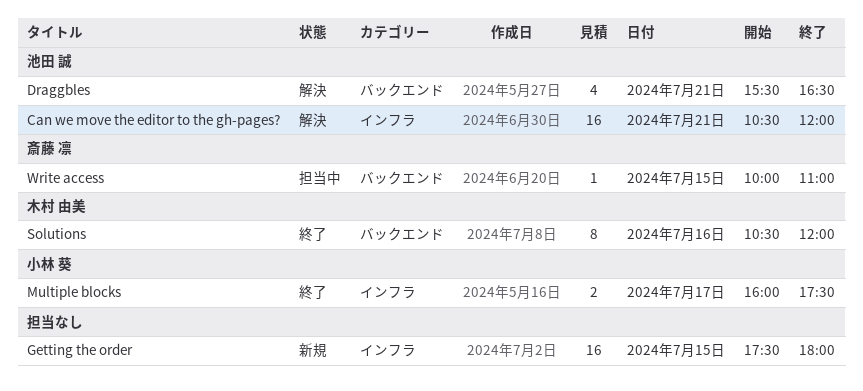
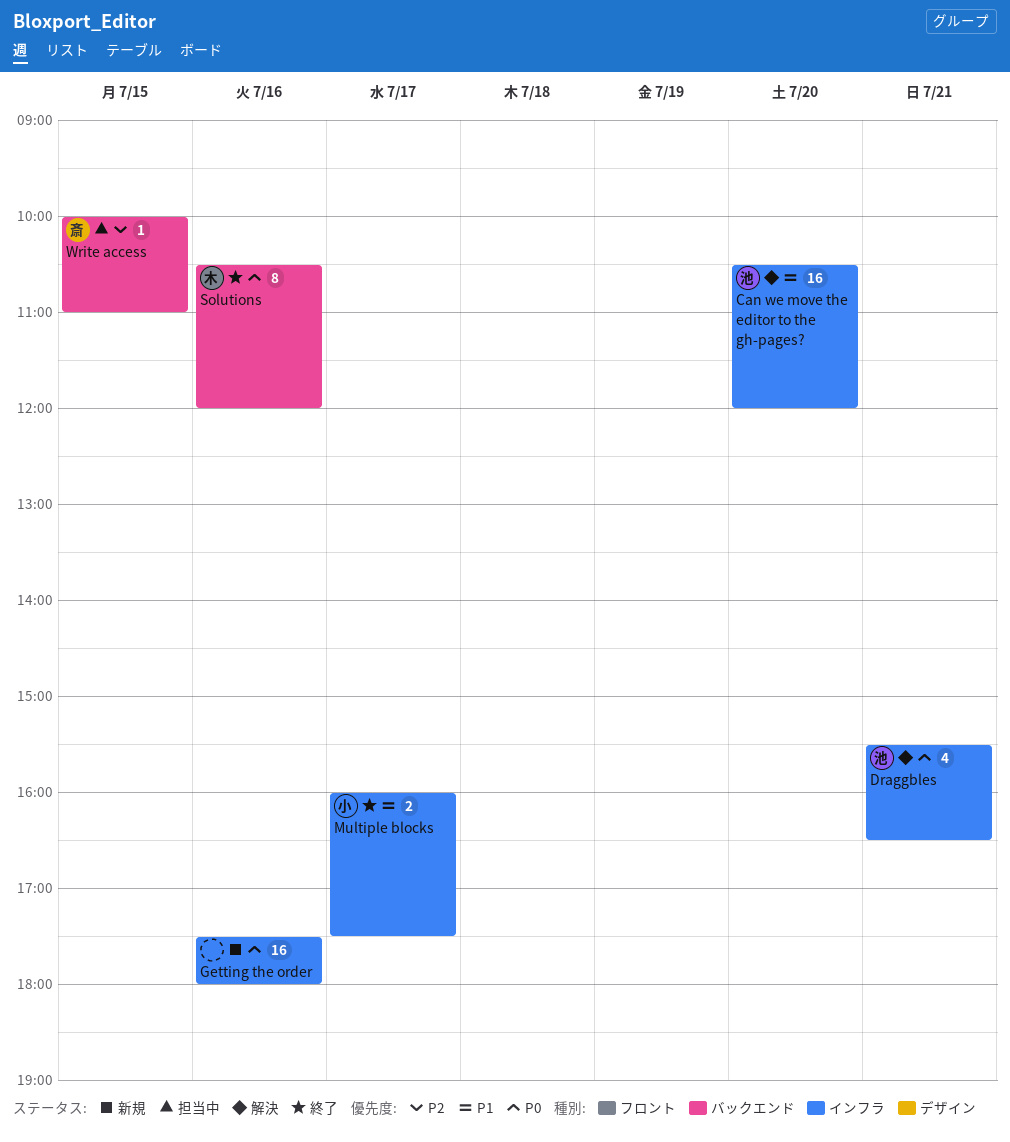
Can we move the editor to the gh-pages?, day: Jul 21 -> Jul 20
Draggbles, label: バックエンド -> インフラ
Getting the order, day: Jul 15 -> Jul 16

